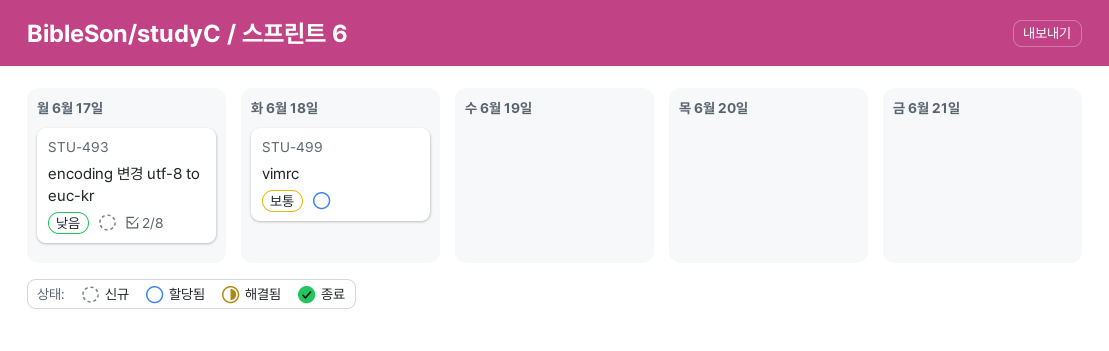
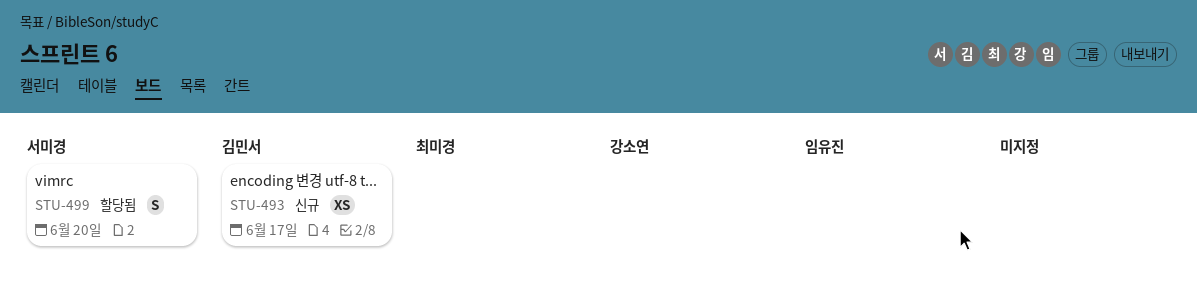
STU-499, due: Jun 18 -> Jun 20

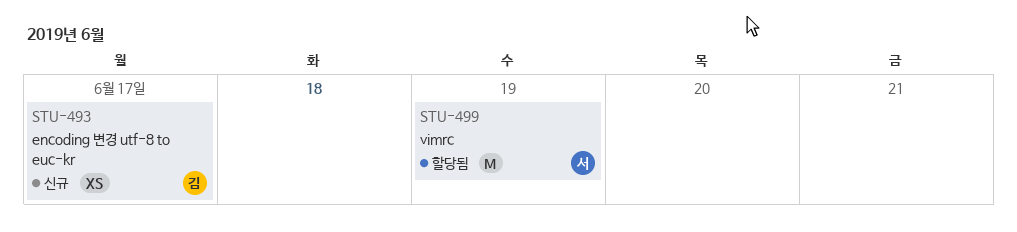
STU-499, estimate: S -> M
STU-499, due: Jun 20 -> Jun 19

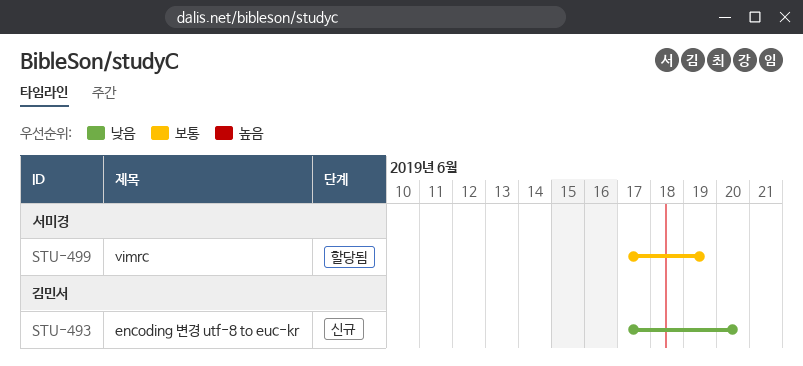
STU-493, due: Jun 17 -> Jun 20

